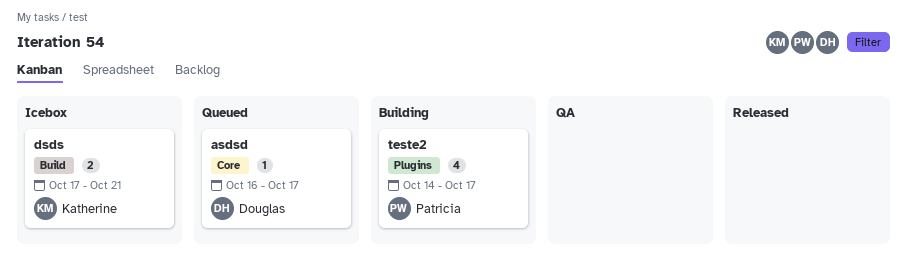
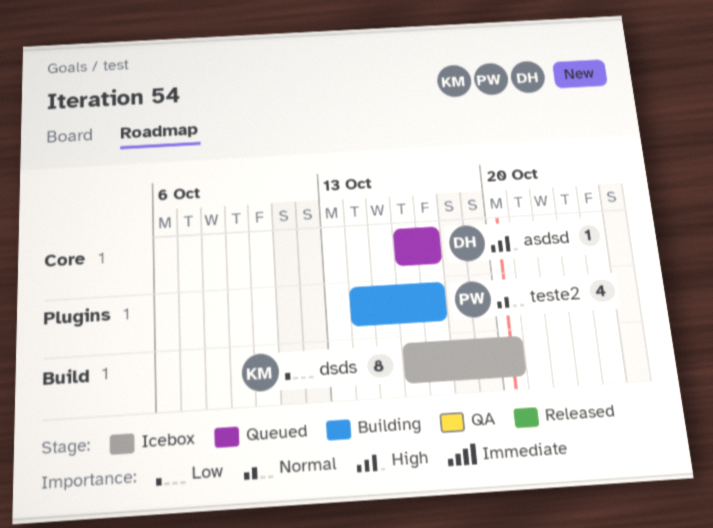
dsds, estimate: 2 -> 8
dsds, start: Oct 17 -> Oct 16
dsds, due: Oct 21 -> Oct 20

